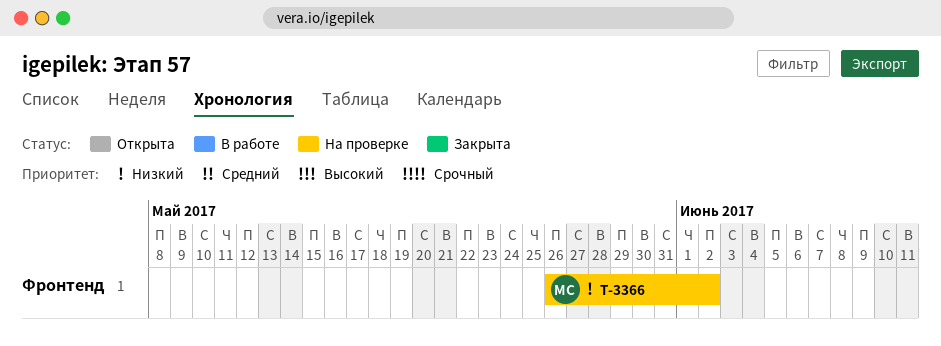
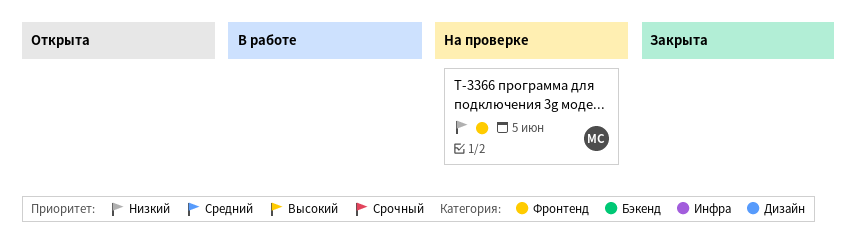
T-3366, due: Jun 2 -> Jun 5

